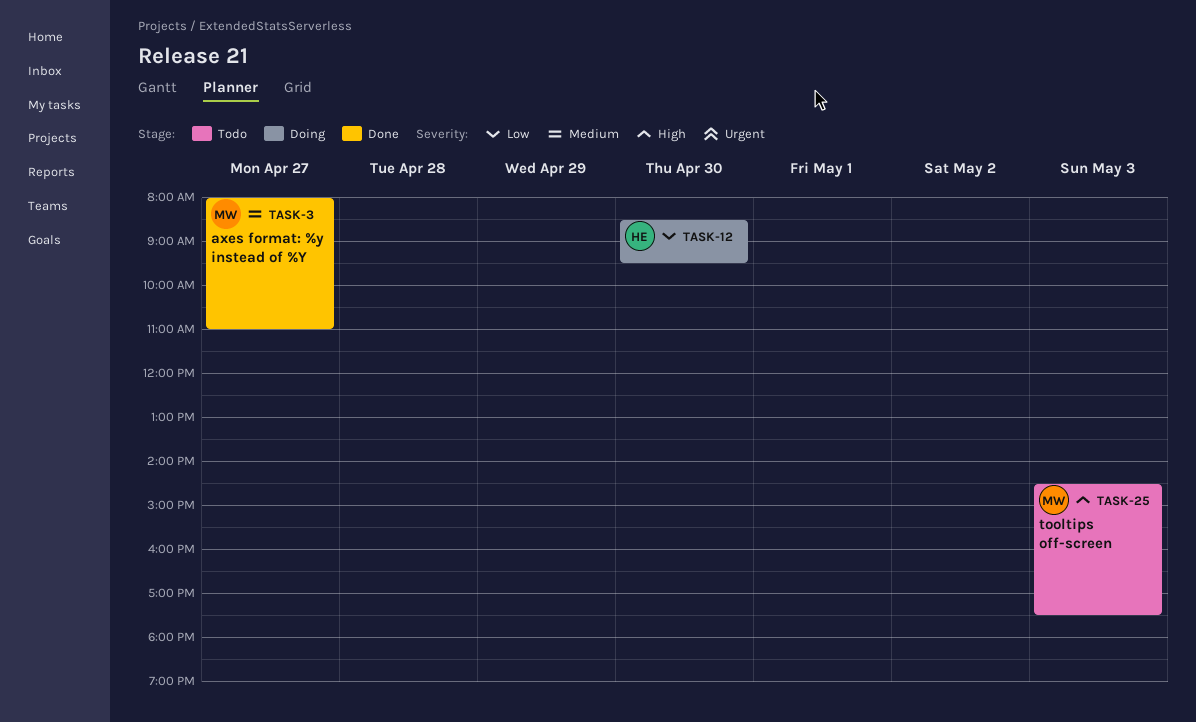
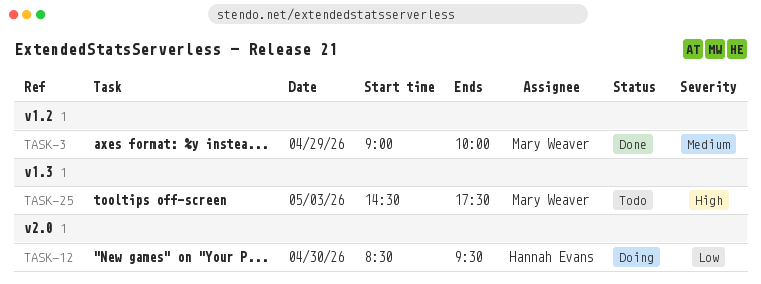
TASK-3, day: Apr 27 -> Apr 29
TASK-3, begins: 08:00 -> 09:00
TASK-3, ends: 11:00 -> 10:00

